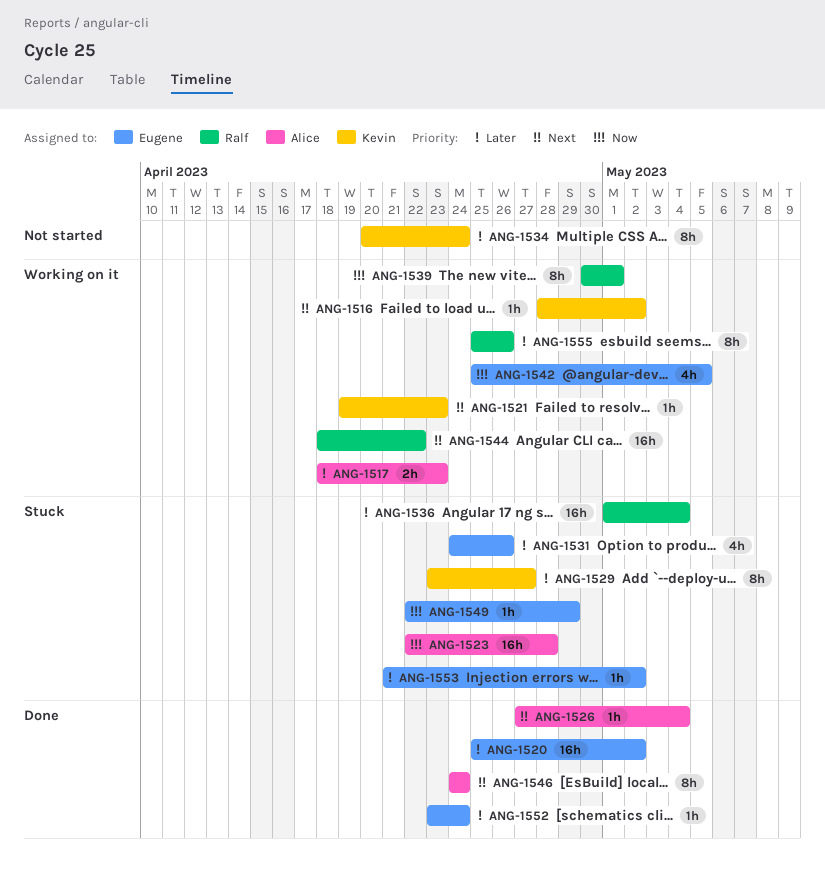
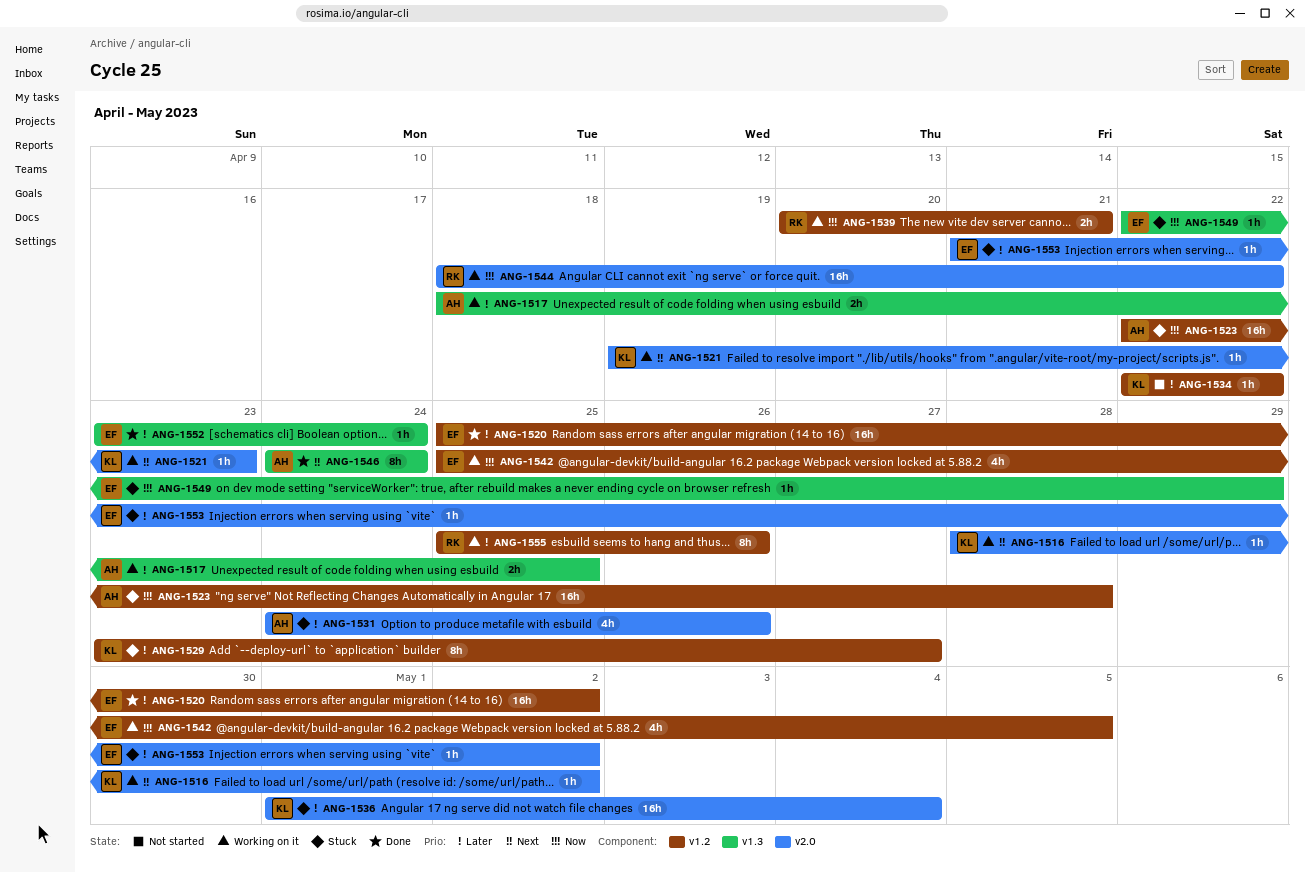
ANG-1517, due: Apr 23 -> Apr 25
ANG-1526: present -> none
ANG-1531, owner: Eugene -> Alice
ANG-1534, estimate: 8h -> 1h
ANG-1534, start: Apr 20 -> Apr 22
ANG-1534, due: Apr 24 -> Apr 22
ANG-1536, owner: Ralf -> Kevin
ANG-1539, estimate: 8h -> 2h
ANG-1539, start: Apr 30 -> Apr 20
ANG-1539, due: May 1 -> Apr 21
ANG-1544, priority: Next -> Now

